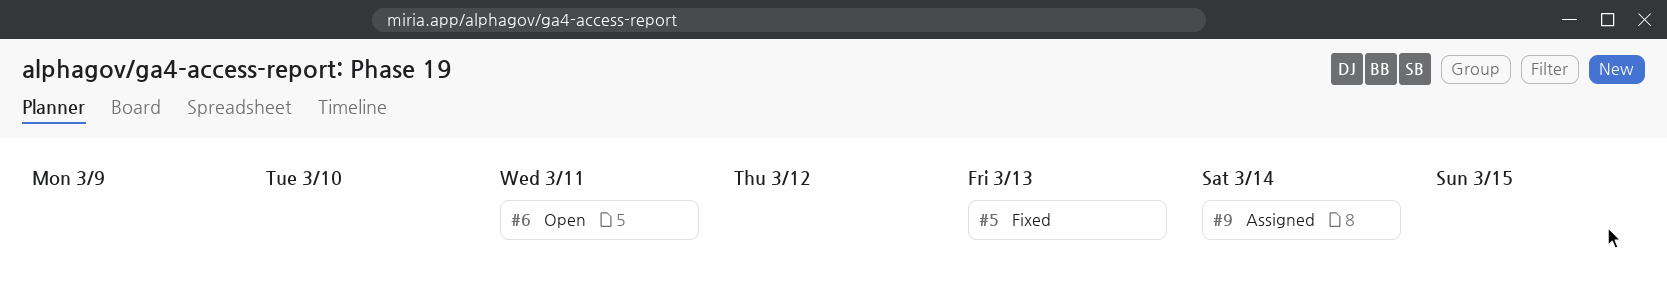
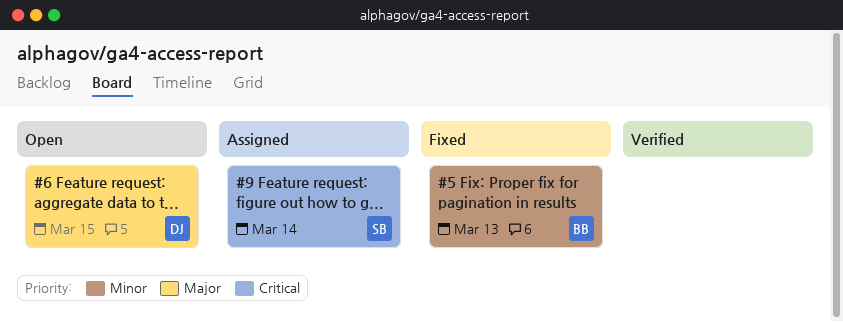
#6, day: Mar 11 -> Mar 15

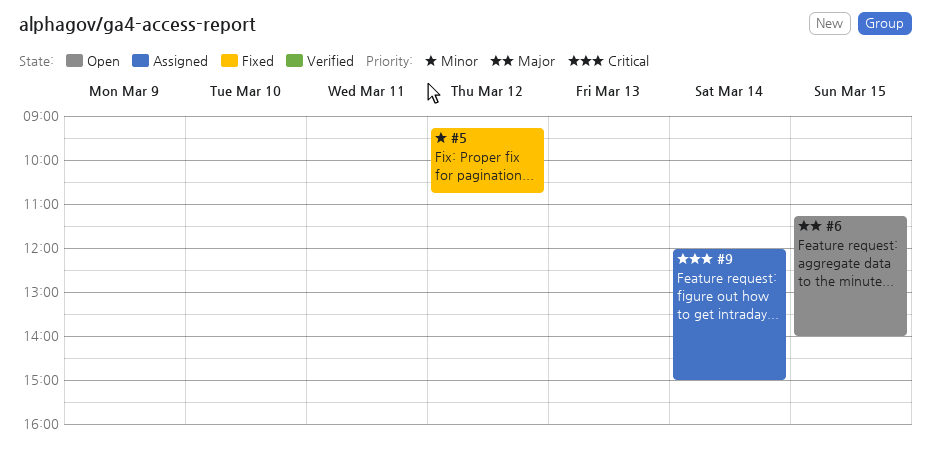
#5, day: Mar 13 -> Mar 12

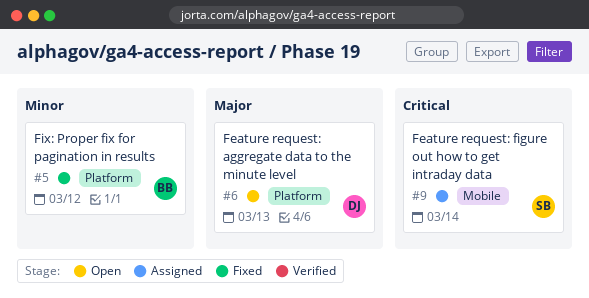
#6, day: Mar 15 -> Mar 13

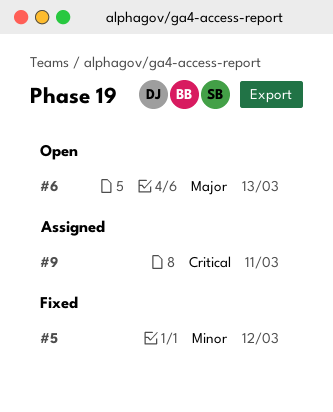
#9, day: Mar 14 -> Mar 11

